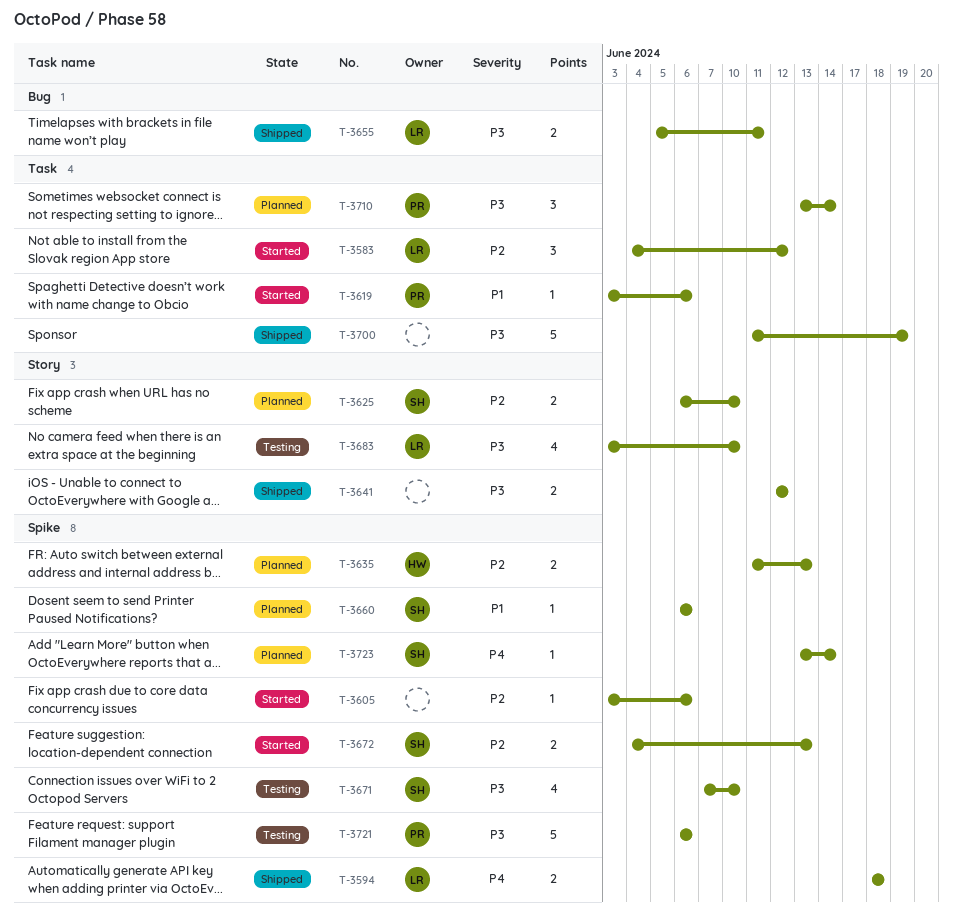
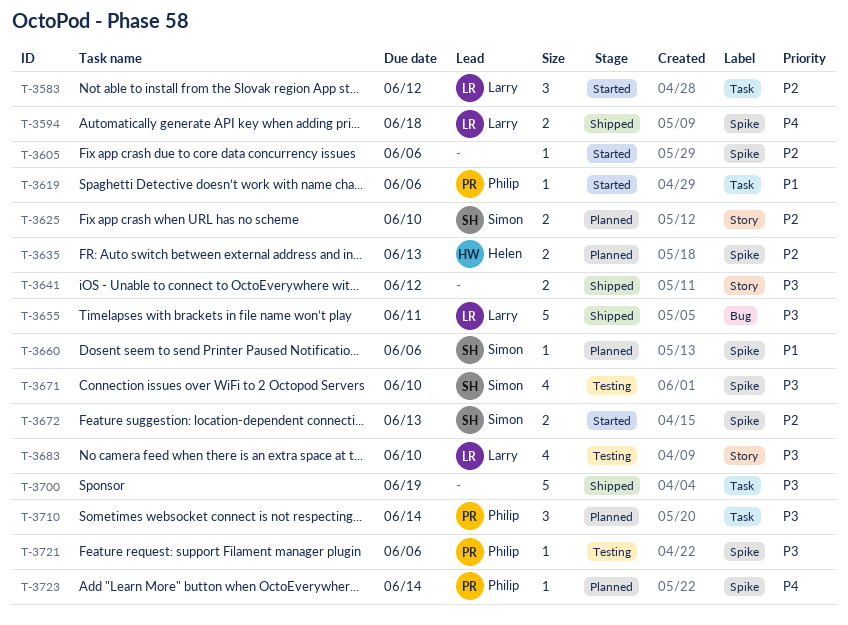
T-3655, estimate: 2 -> 5
T-3721, estimate: 5 -> 1
T-3723, owner: Simon -> Philip

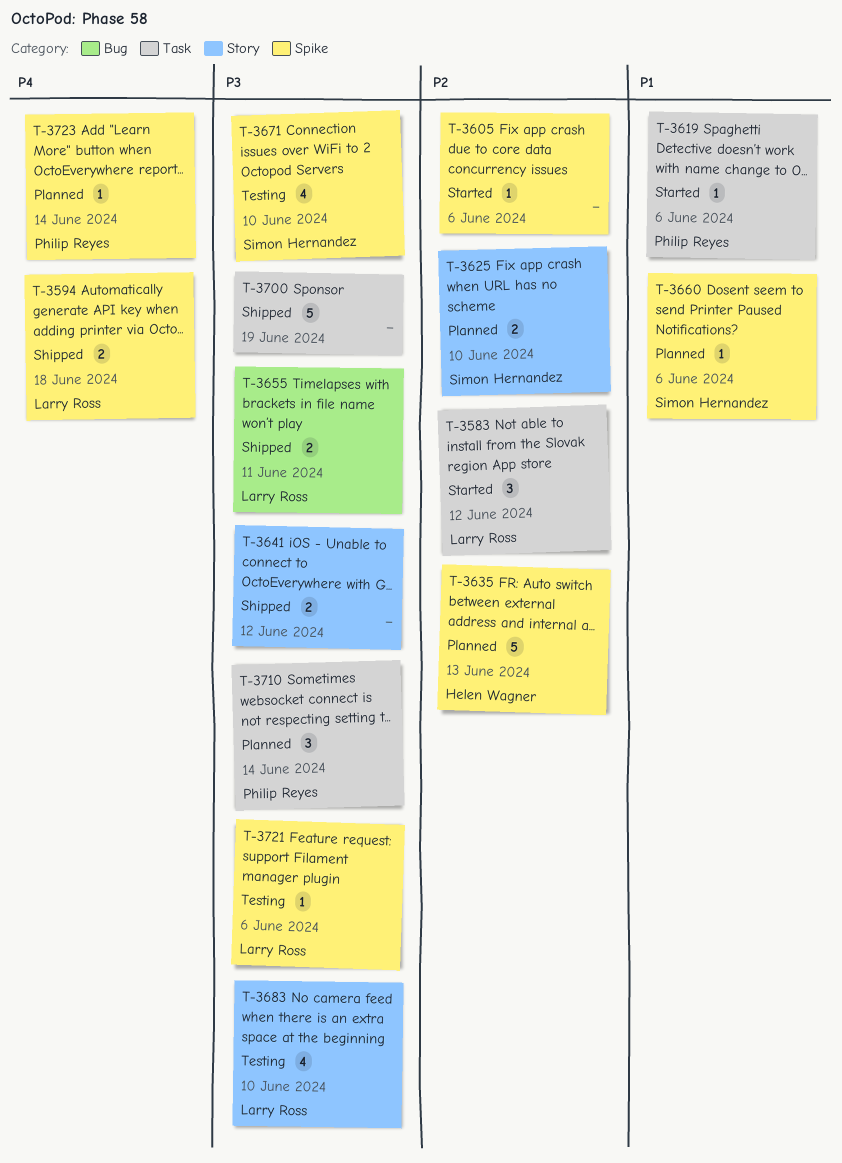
T-3635, estimate: 2 -> 5
T-3655, estimate: 5 -> 2
T-3672: present -> none
T-3721, owner: Philip Reyes -> Larry Ross

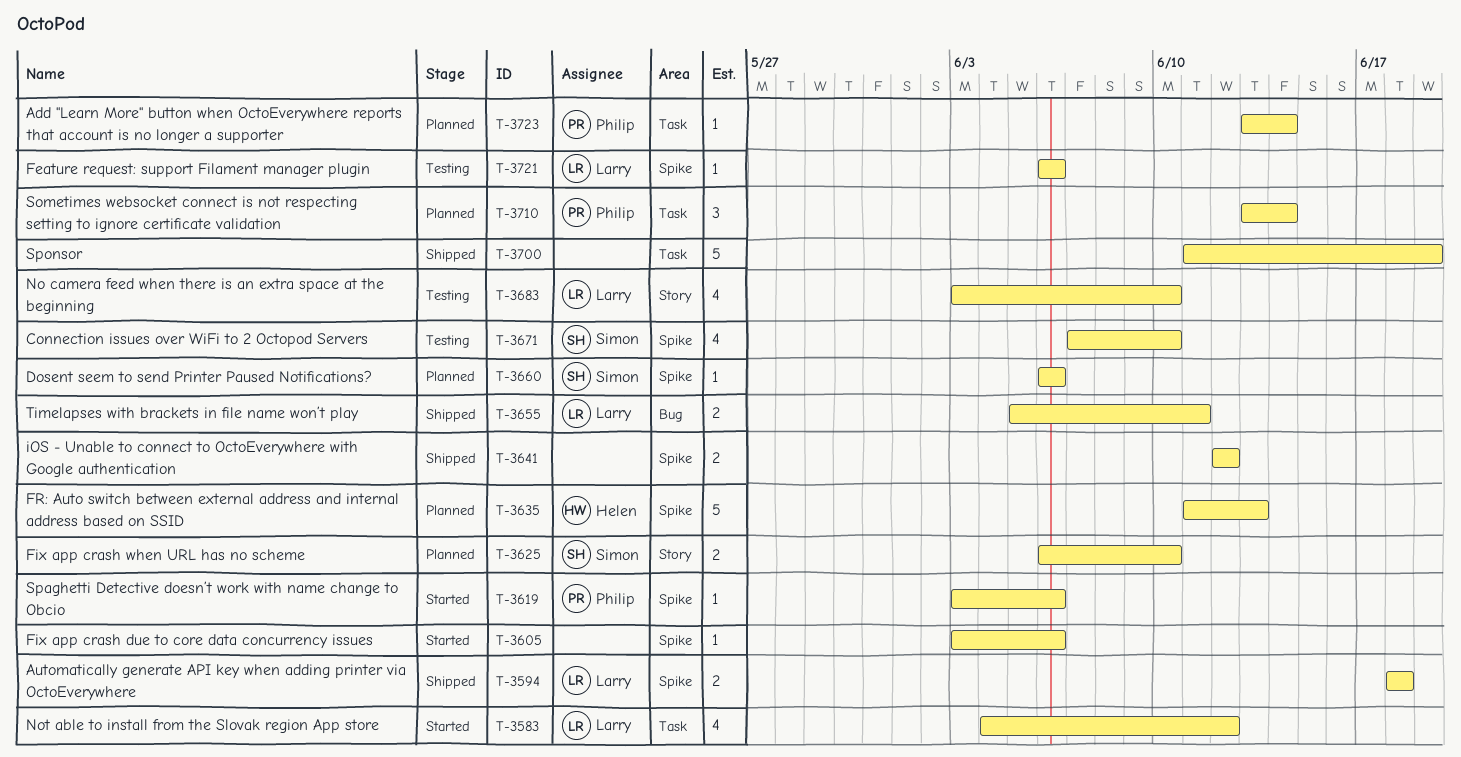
T-3583, estimate: 3 -> 4
T-3619, label: Task -> Spike
T-3641, label: Story -> Spike
T-3723, label: Spike -> Task

